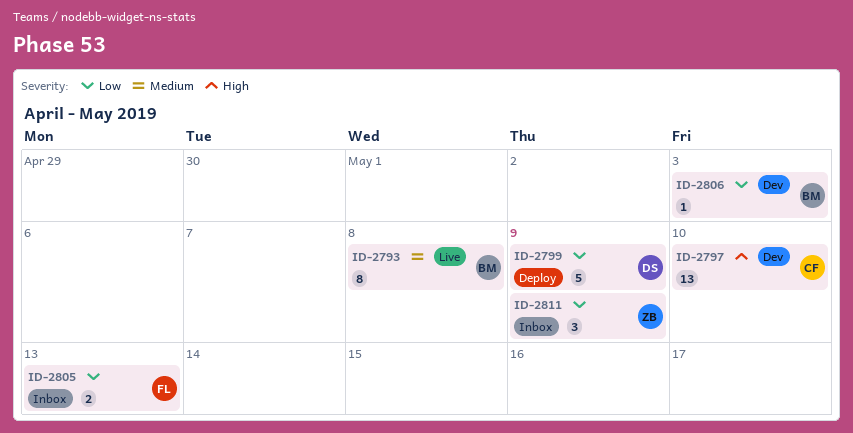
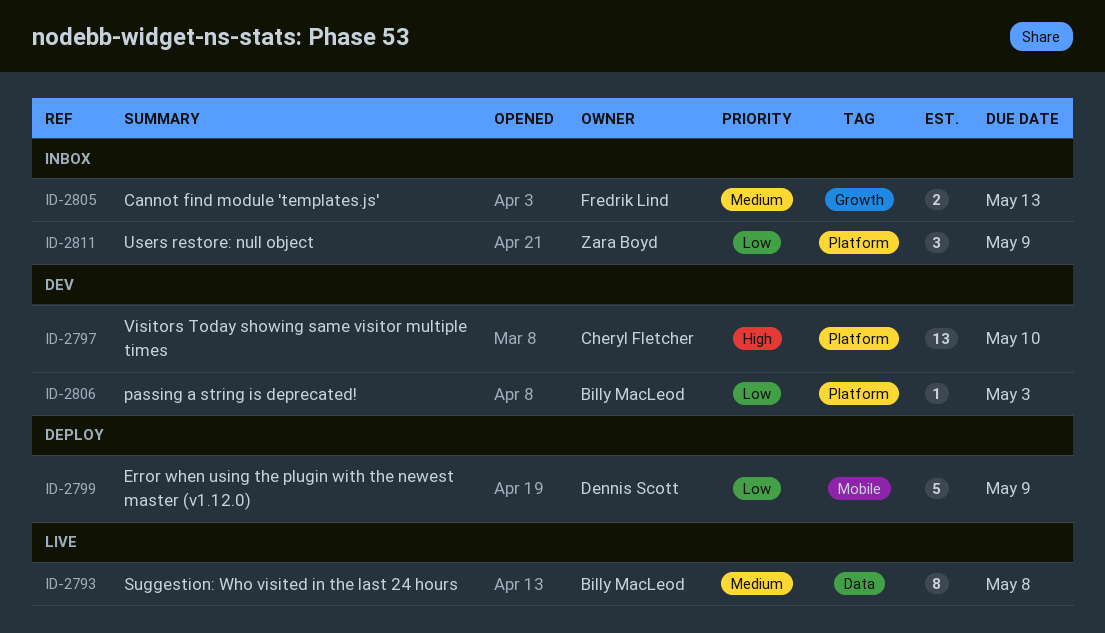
ID-2805, priority: Low -> Medium

